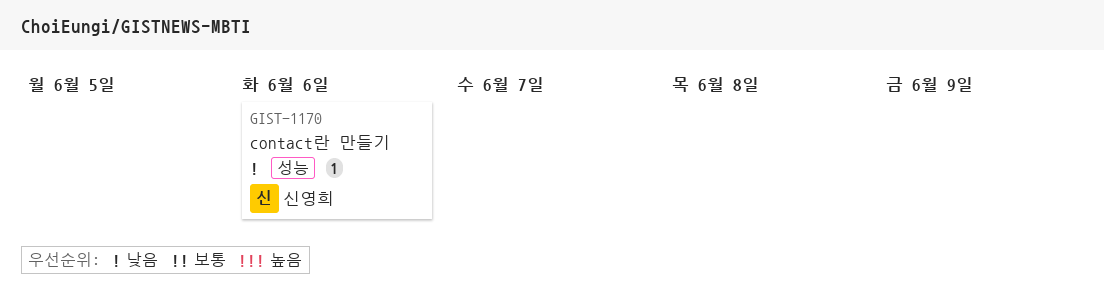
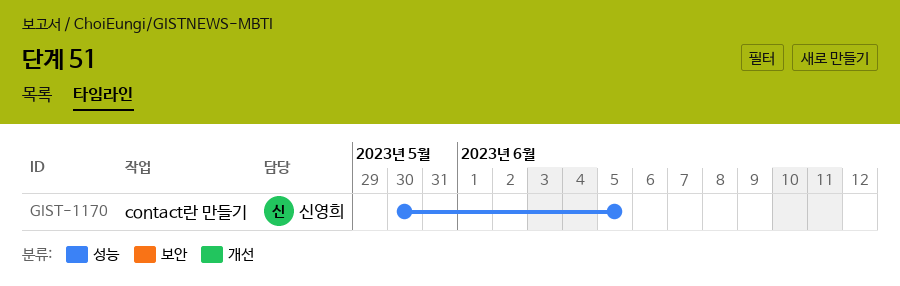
GIST-1170, due: Jun 6 -> Jun 5

